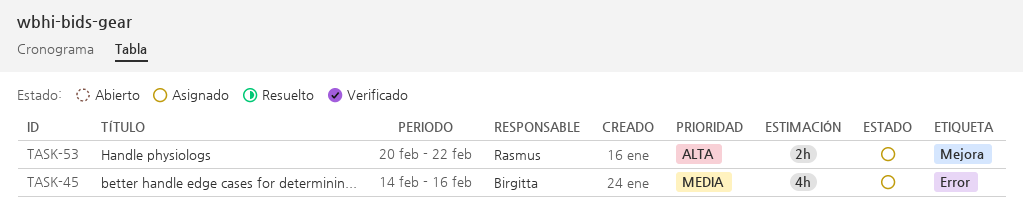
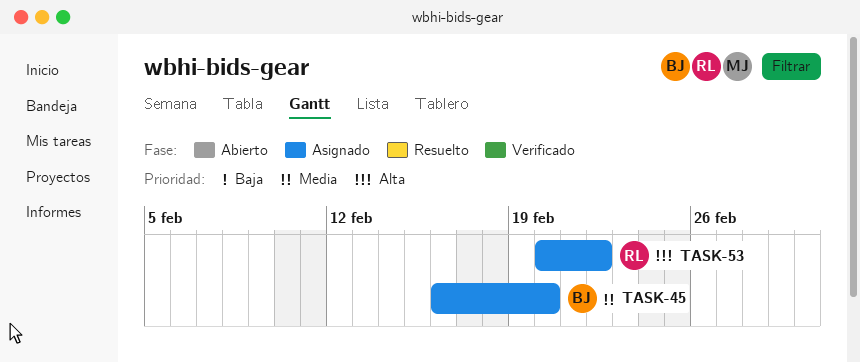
TASK-45, start: Feb 14 -> Feb 16
TASK-45, due: Feb 16 -> Feb 20

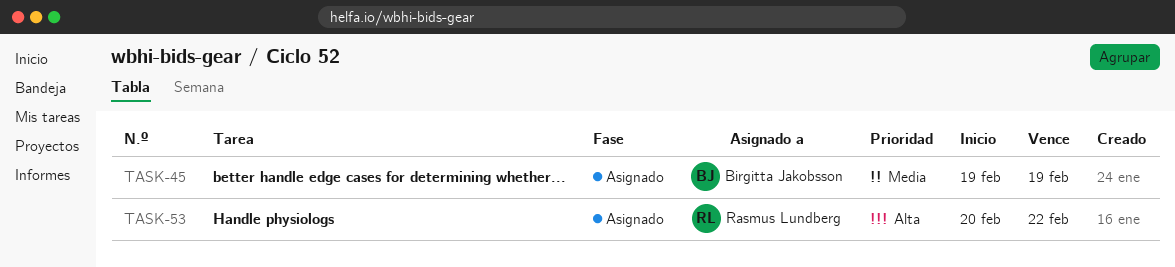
TASK-45, start: Feb 16 -> Feb 19
TASK-45, due: Feb 20 -> Feb 19

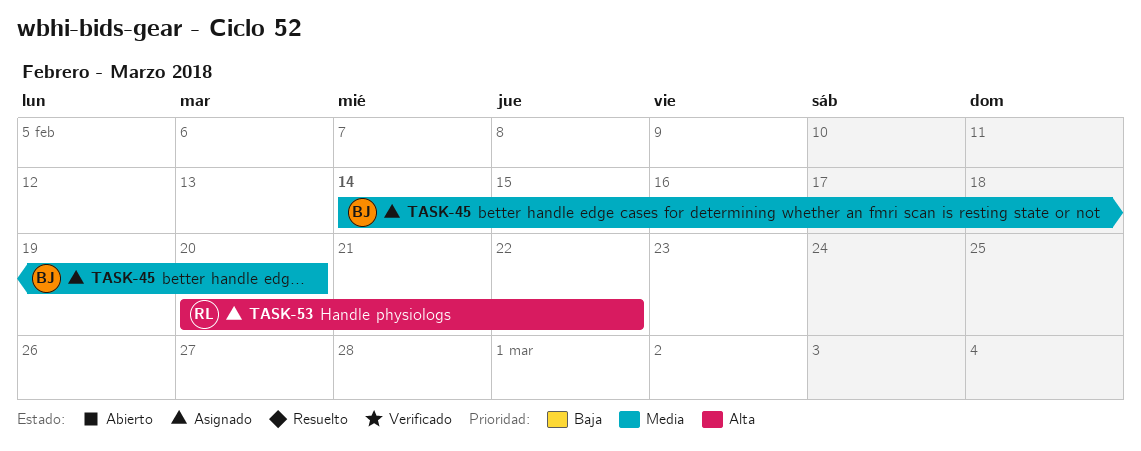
TASK-45, start: Feb 19 -> Feb 14
TASK-45, due: Feb 19 -> Feb 20

